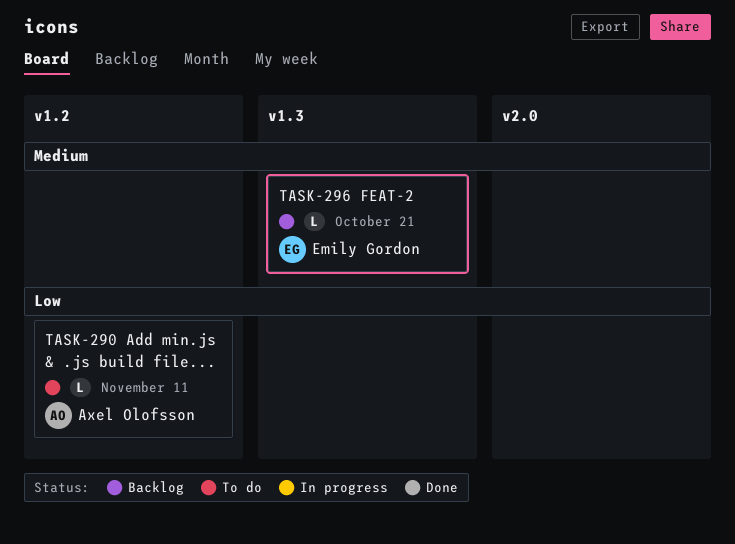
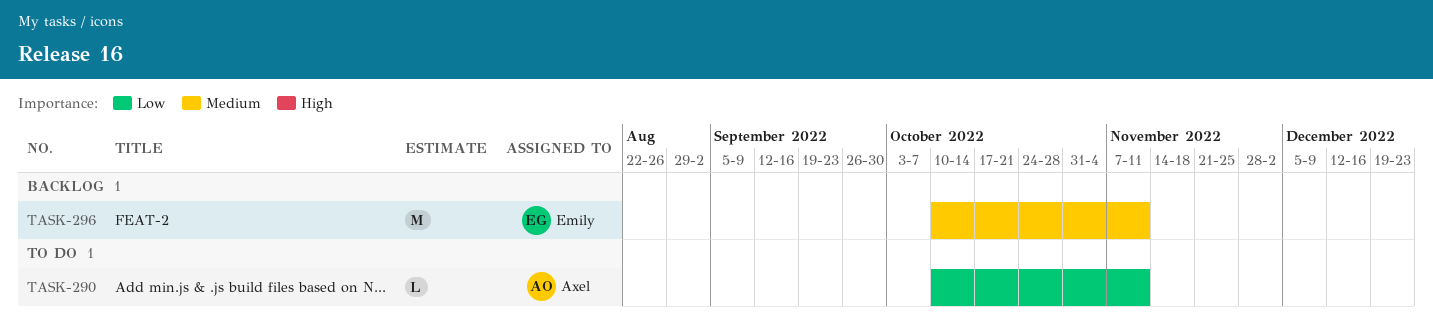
TASK-296, estimate: L -> M
TASK-296, due: Oct 21 -> Nov 11

